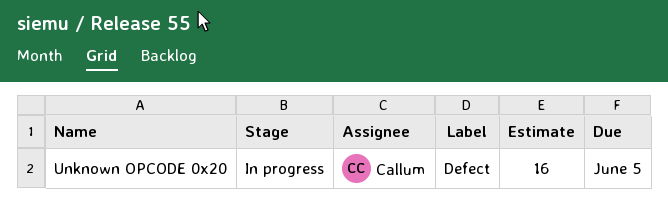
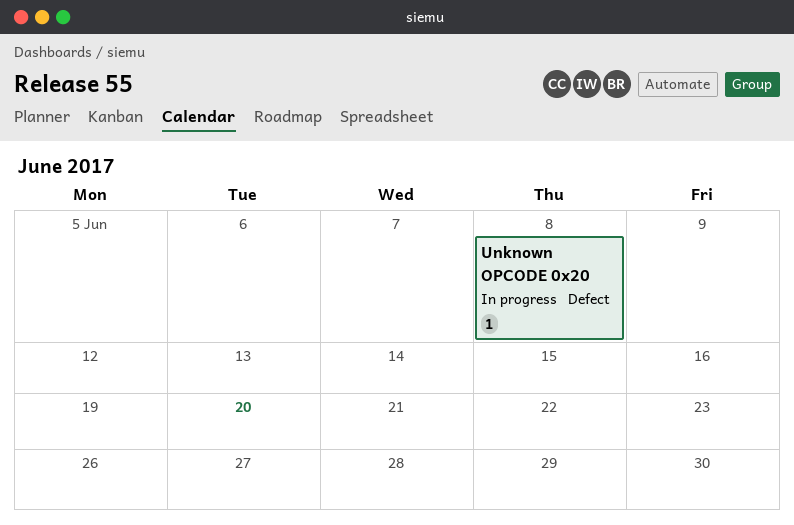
Unknown OPCODE 0x20, estimate: 16 -> 1
Unknown OPCODE 0x20, due: Jun 5 -> Jun 8

